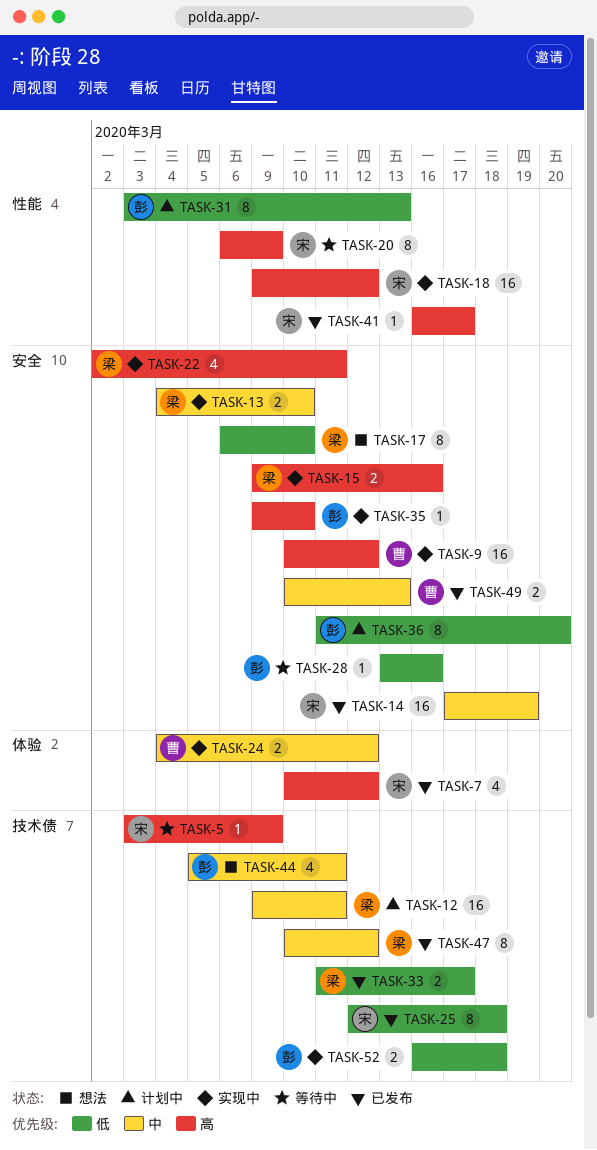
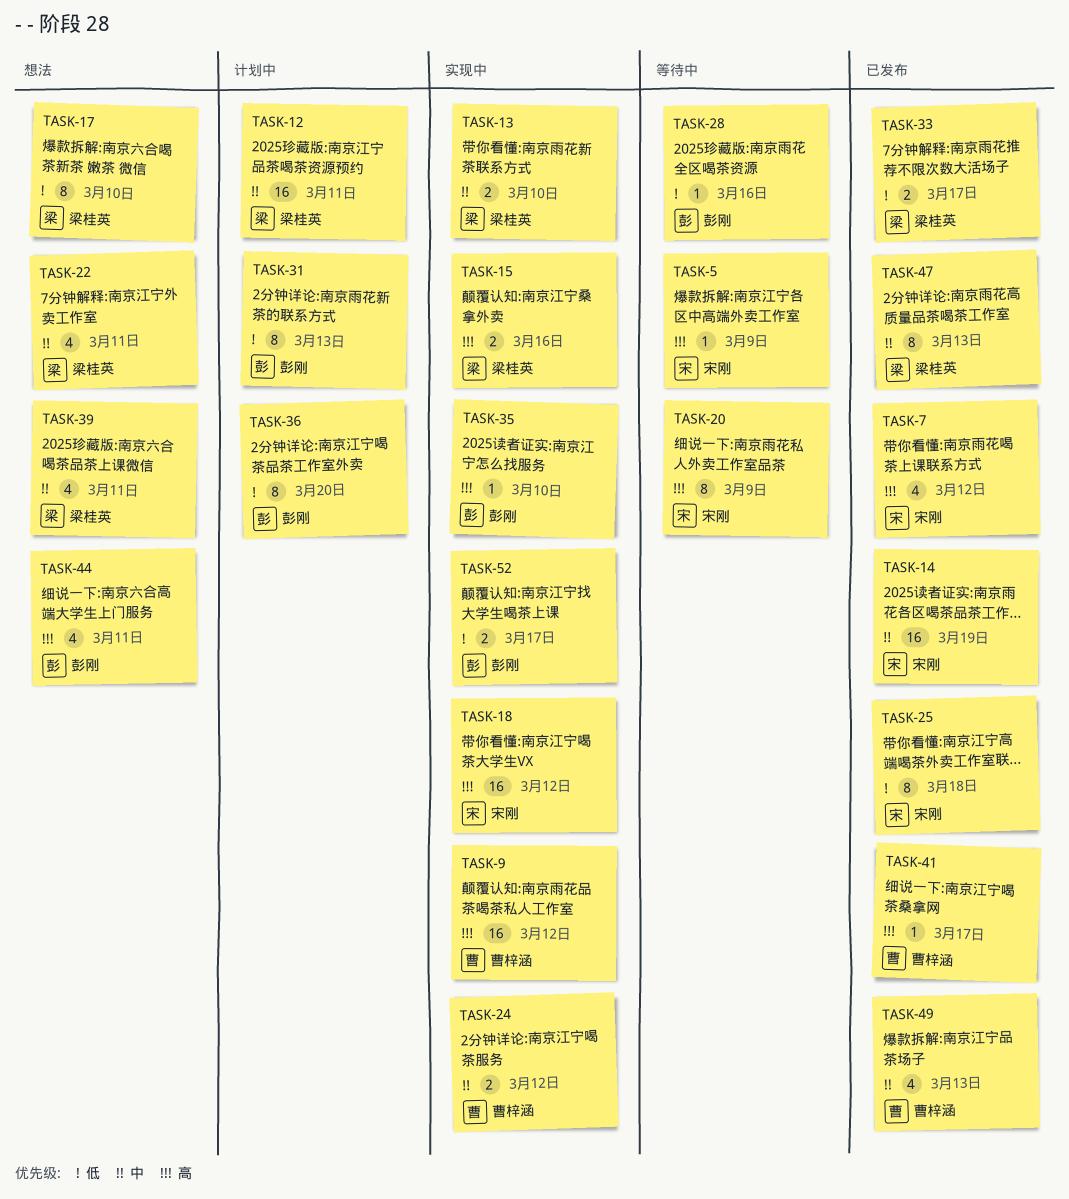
TASK-22, status: 实现中 -> 想法
TASK-22, priority: 高 -> 中
TASK-39: none -> present
TASK-41, owner: 宋刚 -> 曹梓涵
TASK-44, priority: 中 -> 高
TASK-47, due: Mar 12 -> Mar 13
TASK-49, estimate: 2 -> 4
TASK-52, due: Mar 18 -> Mar 17

